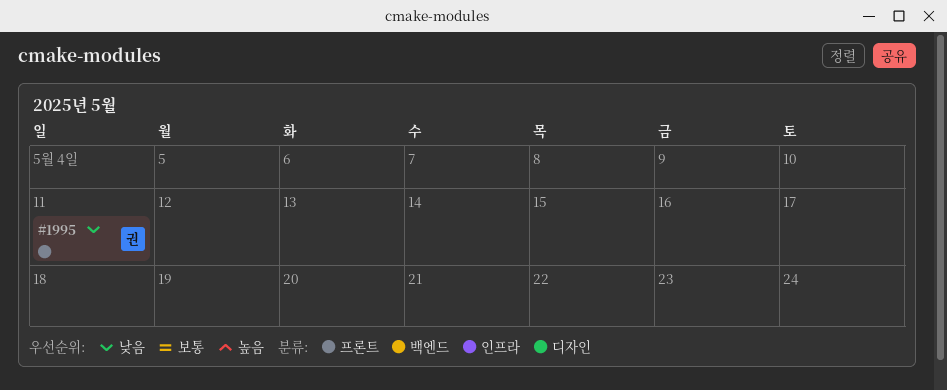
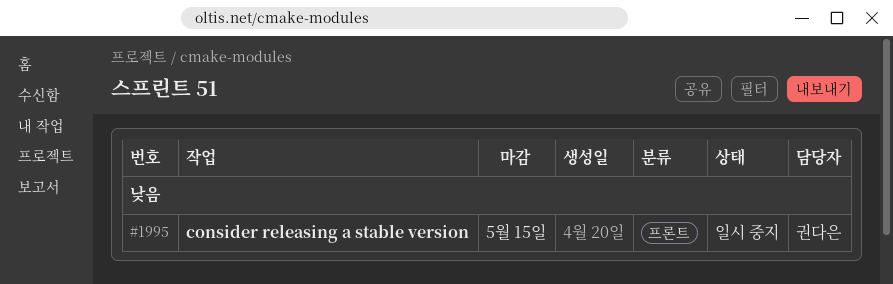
#1995, due: May 11 -> May 15

